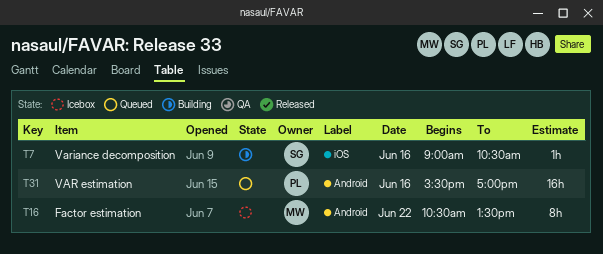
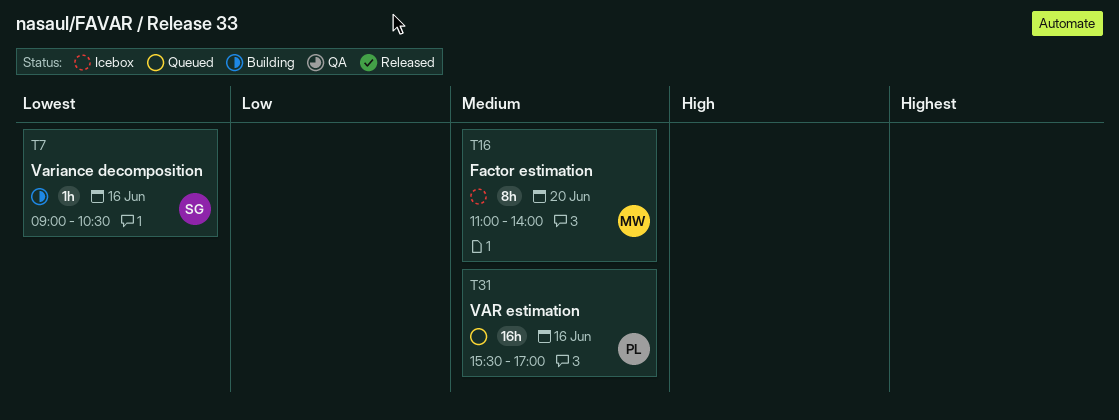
T16, day: Jun 22 -> Jun 20
T16, begins: 10:30 -> 11:00
T16, ends: 13:30 -> 14:00

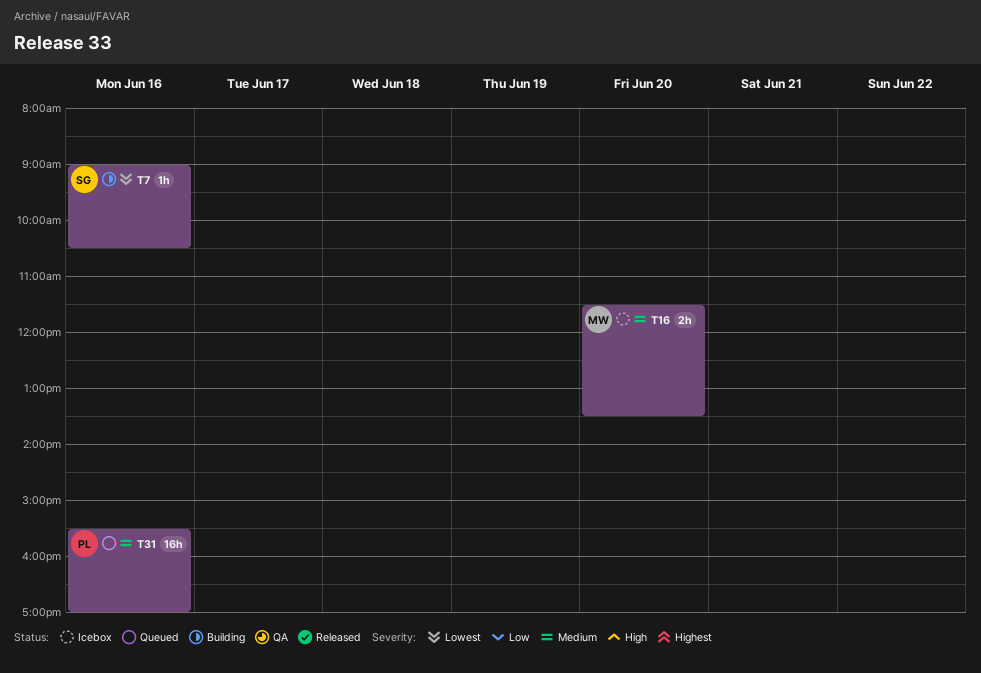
T16, estimate: 8h -> 2h
T16, begins: 11:00 -> 11:30
T16, ends: 14:00 -> 13:30

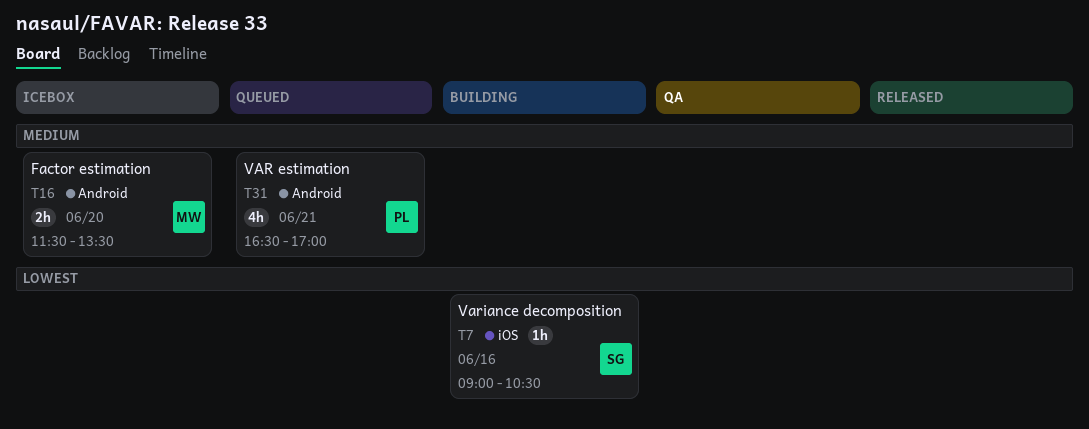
T31, estimate: 16h -> 4h
T31, day: Jun 16 -> Jun 21
T31, begins: 15:30 -> 16:30

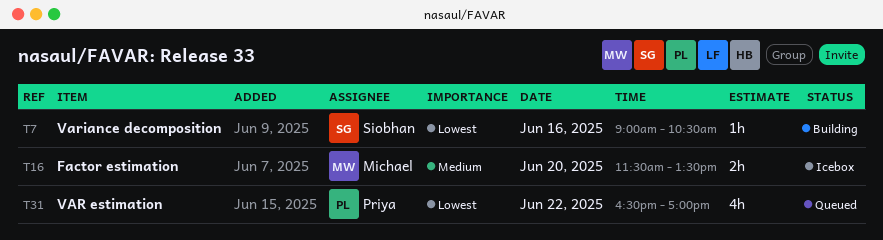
T31, priority: Medium -> Lowest
T31, day: Jun 21 -> Jun 22

